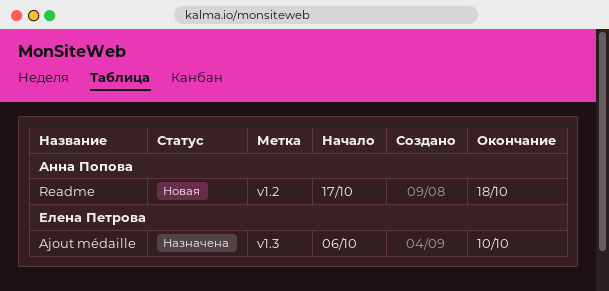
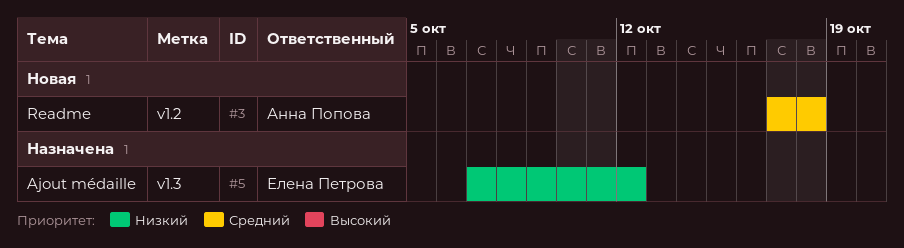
Ajout médaille, start: Oct 6 -> Oct 7
Ajout médaille, due: Oct 10 -> Oct 12

